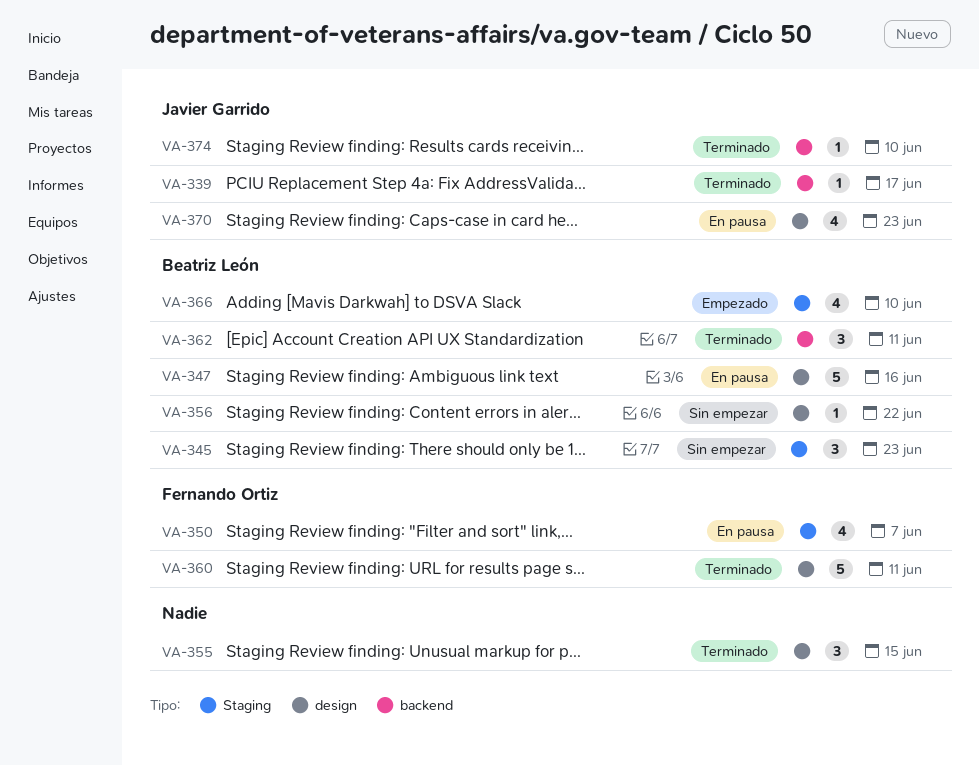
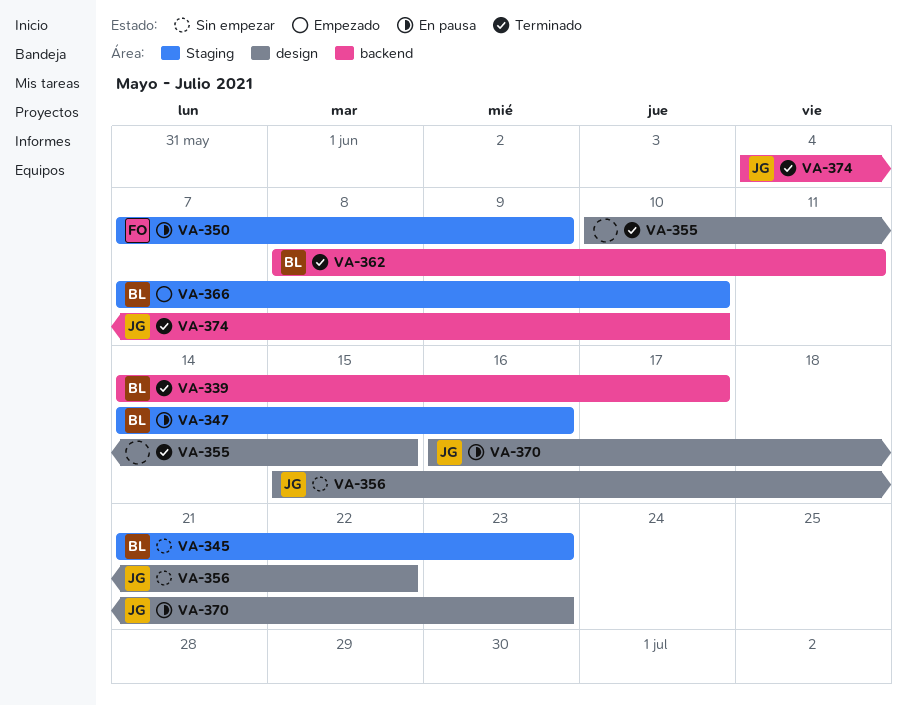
VA-339, owner: Javier Garrido -> Beatriz León
VA-347, label: design -> Staging
VA-350, due: Jun 7 -> Jun 9
VA-356, owner: Beatriz León -> Javier Garrido
VA-360: present -> none

